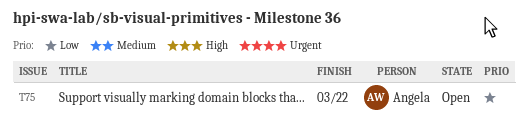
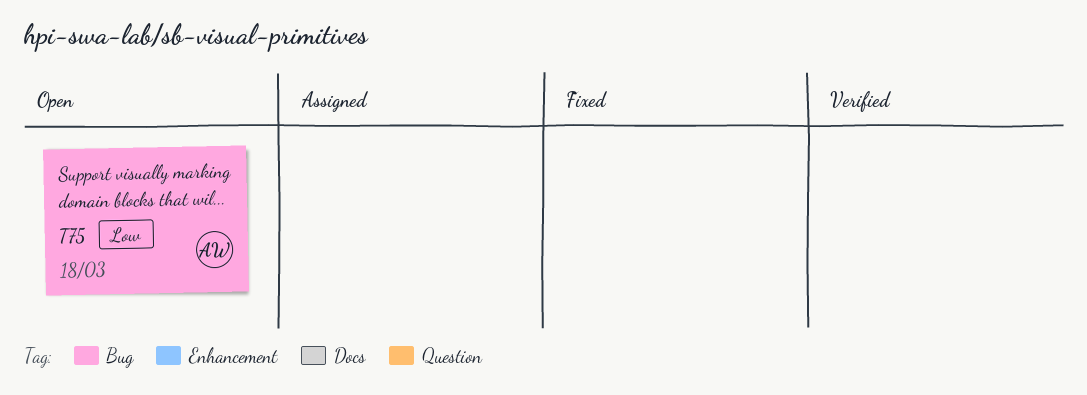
T75, due: Mar 22 -> Mar 18

